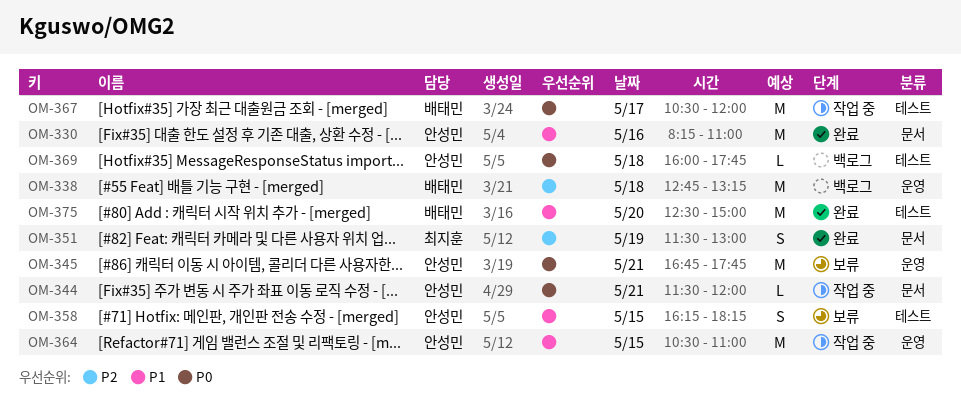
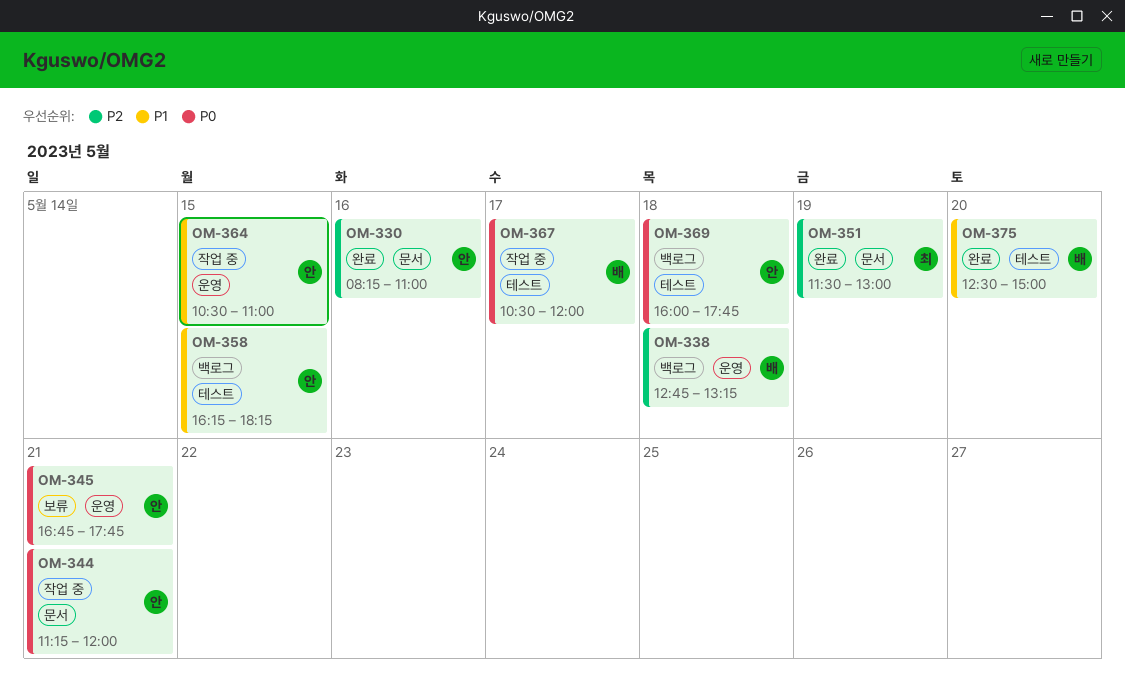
OM-330, priority: P1 -> P2
OM-344, begins: 11:30 -> 11:15
OM-358, status: 보류 -> 백로그

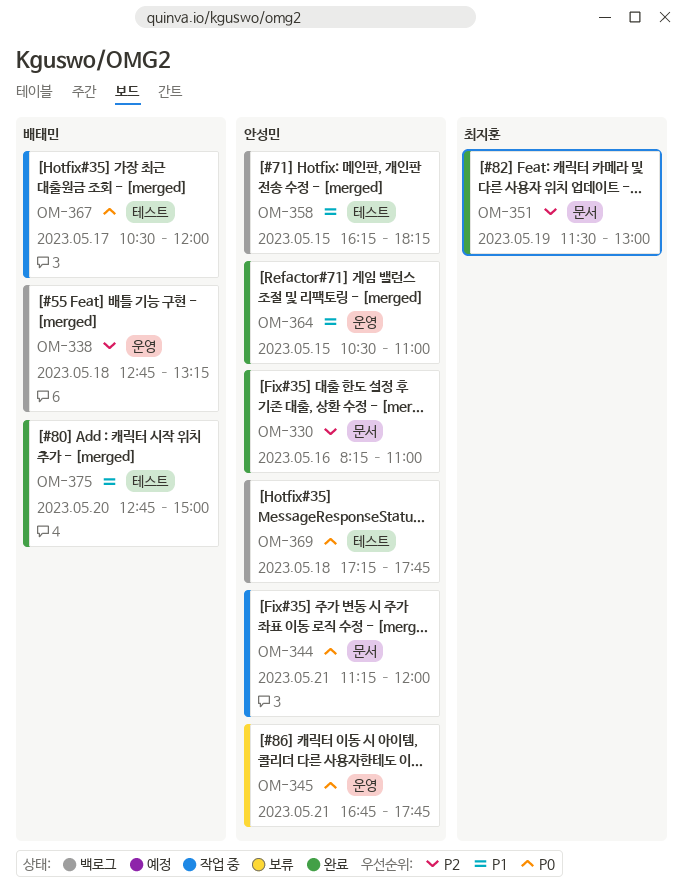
OM-364, status: 작업 중 -> 완료
OM-369, begins: 16:00 -> 17:15
OM-375, begins: 12:30 -> 12:45

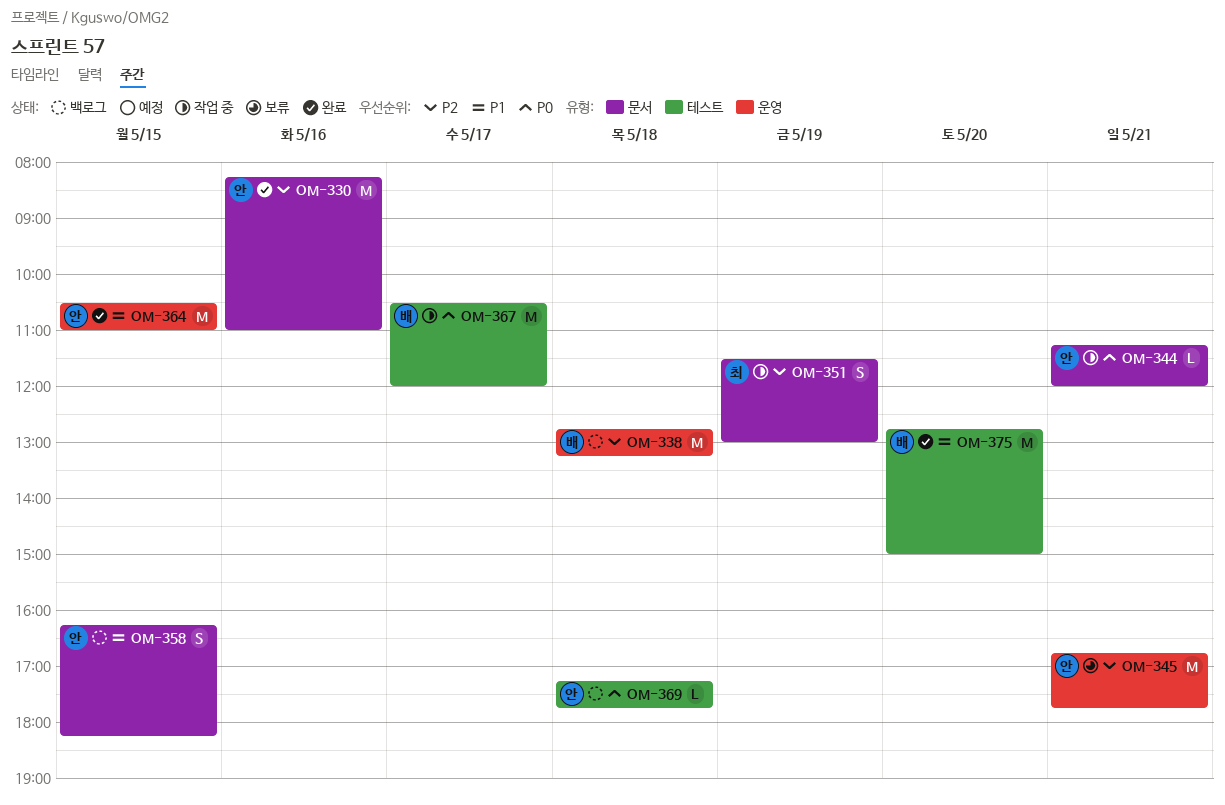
OM-345, priority: P0 -> P2
OM-351, status: 완료 -> 작업 중
OM-358, label: 테스트 -> 문서

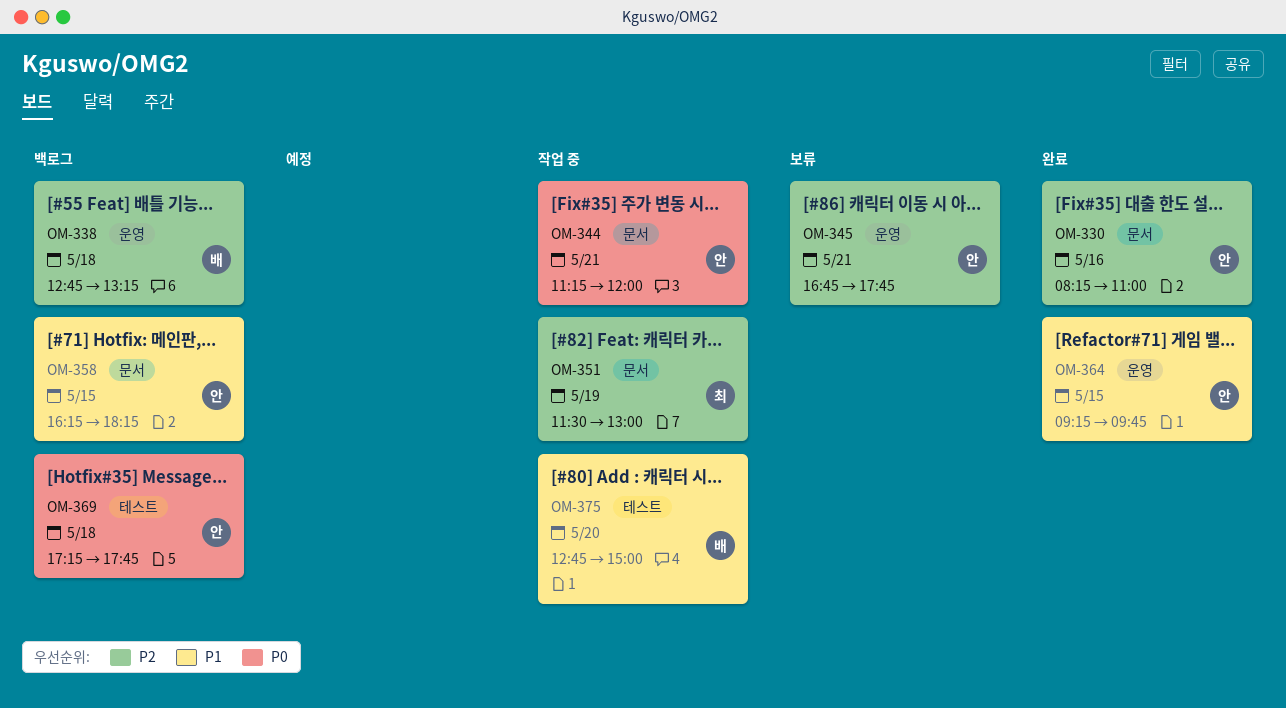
OM-364, begins: 10:30 -> 09:15
OM-364, ends: 11:00 -> 09:45
OM-367: present -> none
OM-375, status: 완료 -> 작업 중

